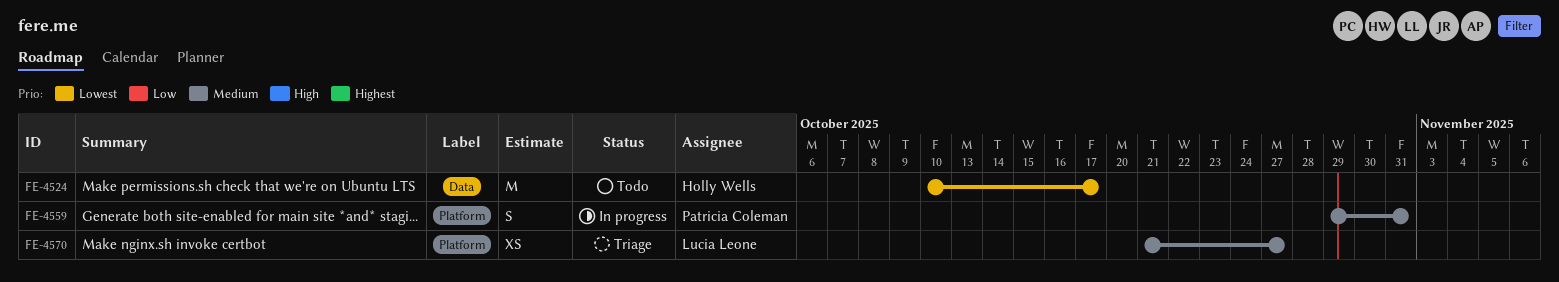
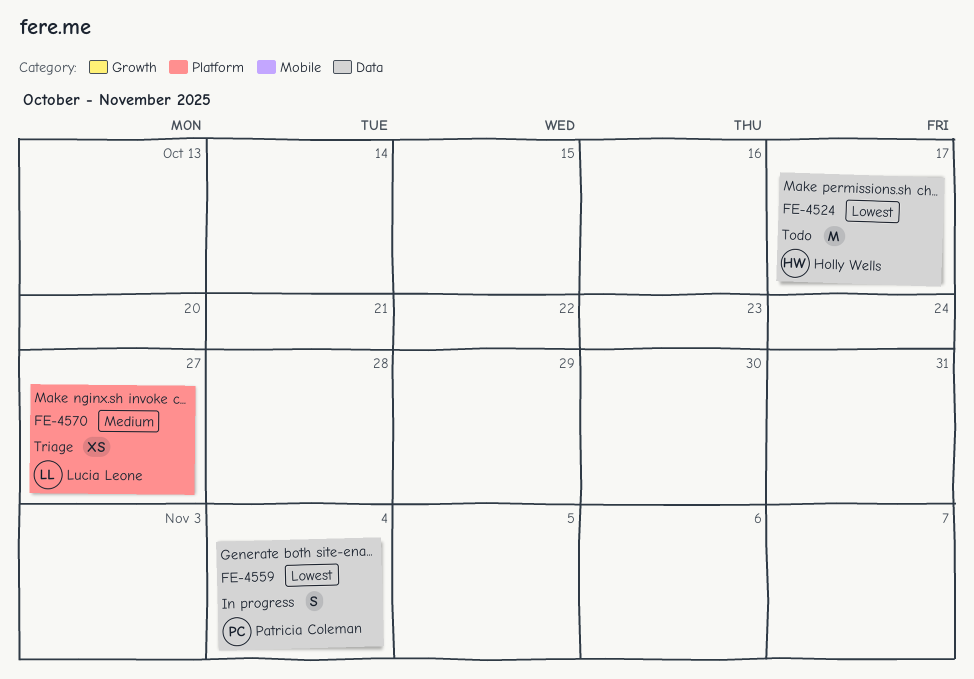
FE-4559, priority: Medium -> Lowest
FE-4559, label: Platform -> Data
FE-4559, due: Oct 31 -> Nov 4

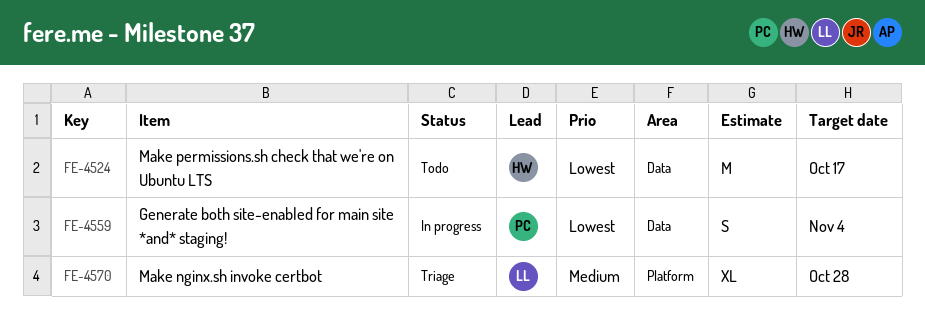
FE-4570, estimate: XS -> XL
FE-4570, due: Oct 27 -> Oct 28

